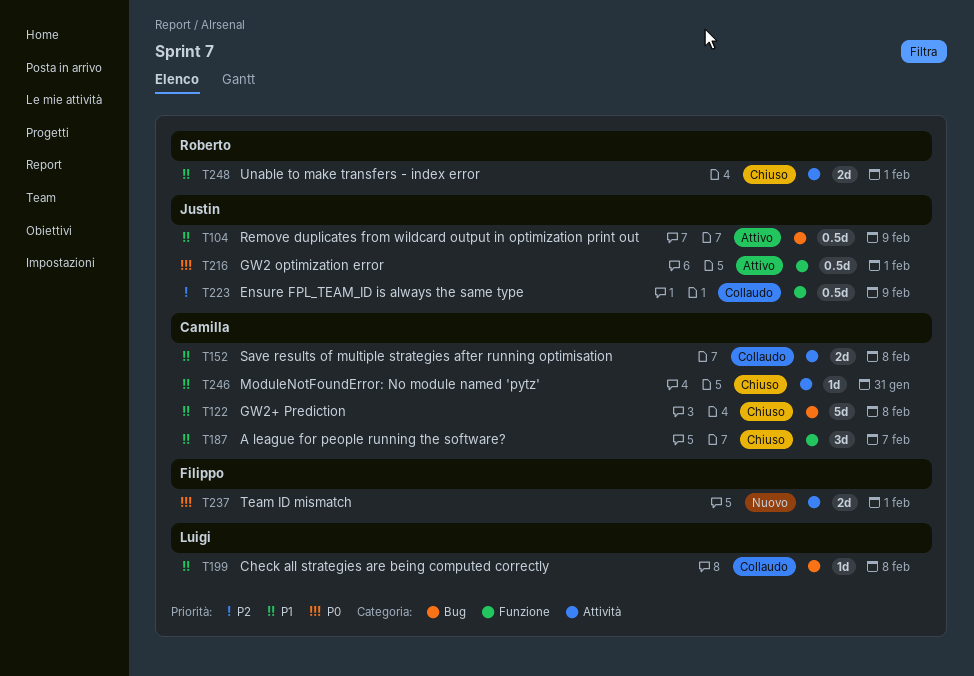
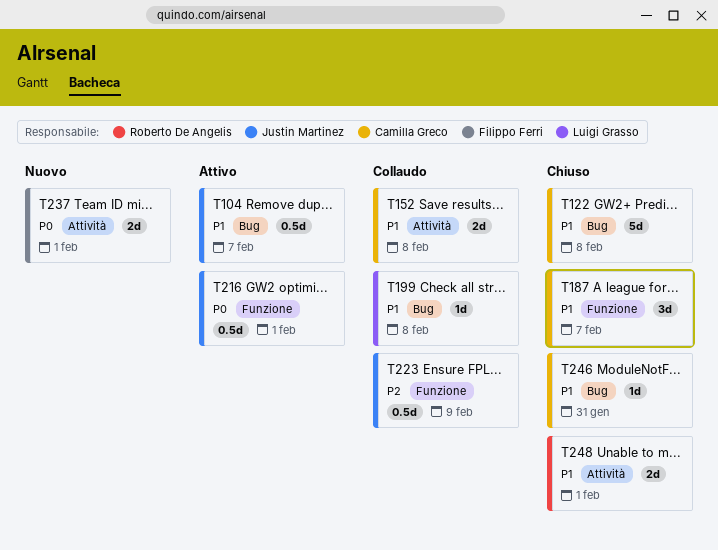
T104, due: Feb 9 -> Feb 7
T246, label: Attività -> Bug

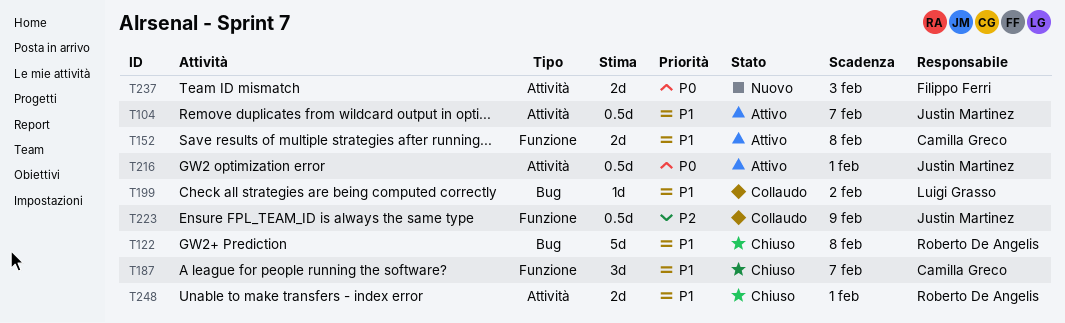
T104, label: Bug -> Attività
T122, owner: Camilla Greco -> Roberto De Angelis
T152, status: Collaudo -> Attivo
T152, label: Attività -> Funzione
T199, due: Feb 8 -> Feb 2
T216, label: Funzione -> Attività
T237, due: Feb 1 -> Feb 3
T246: present -> none

